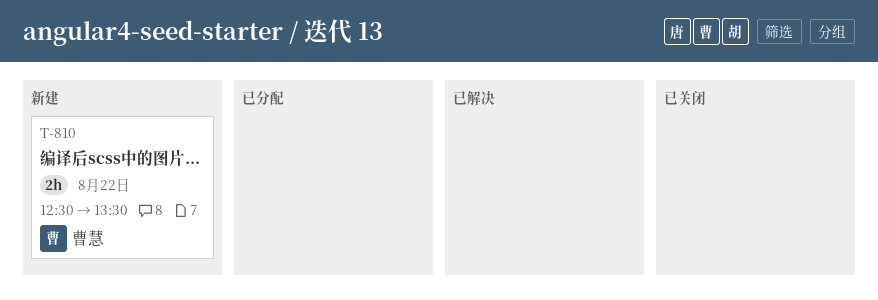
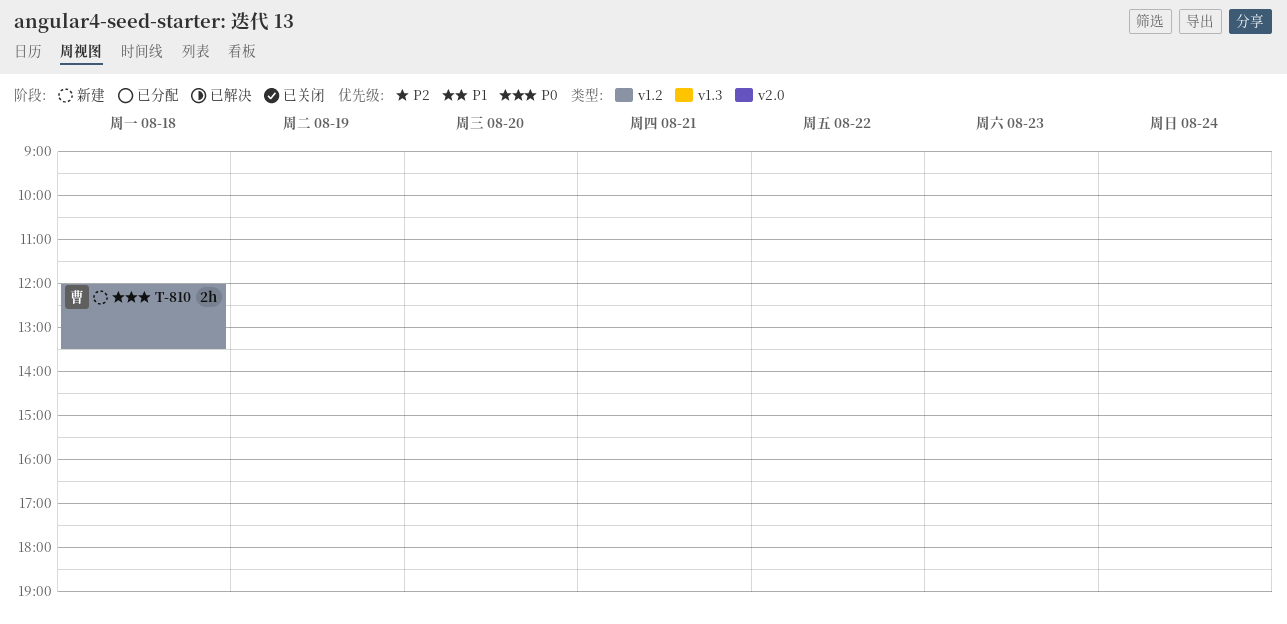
T-810, day: Aug 22 -> Aug 18
T-810, begins: 12:30 -> 12:00

